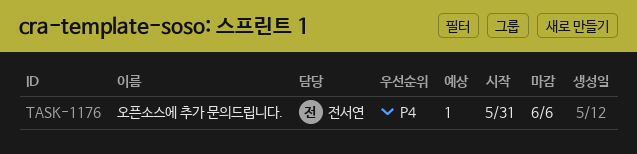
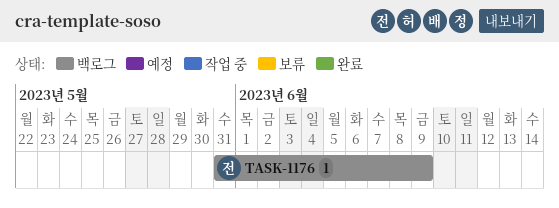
TASK-1176, due: Jun 6 -> Jun 9

